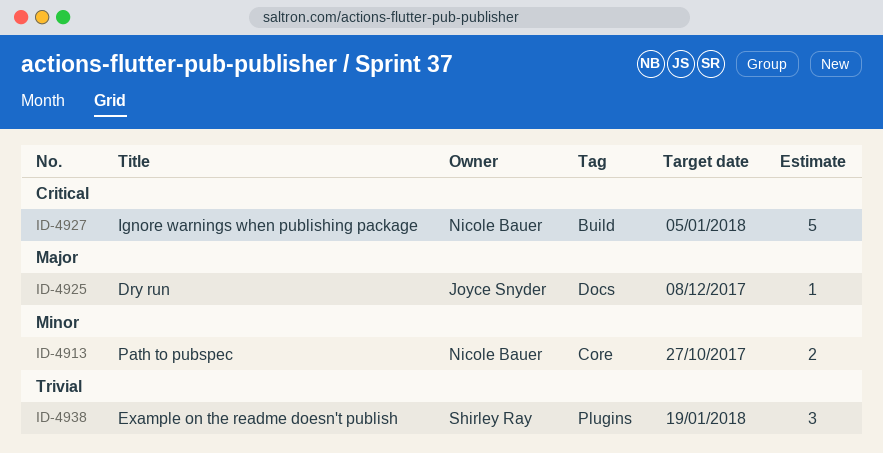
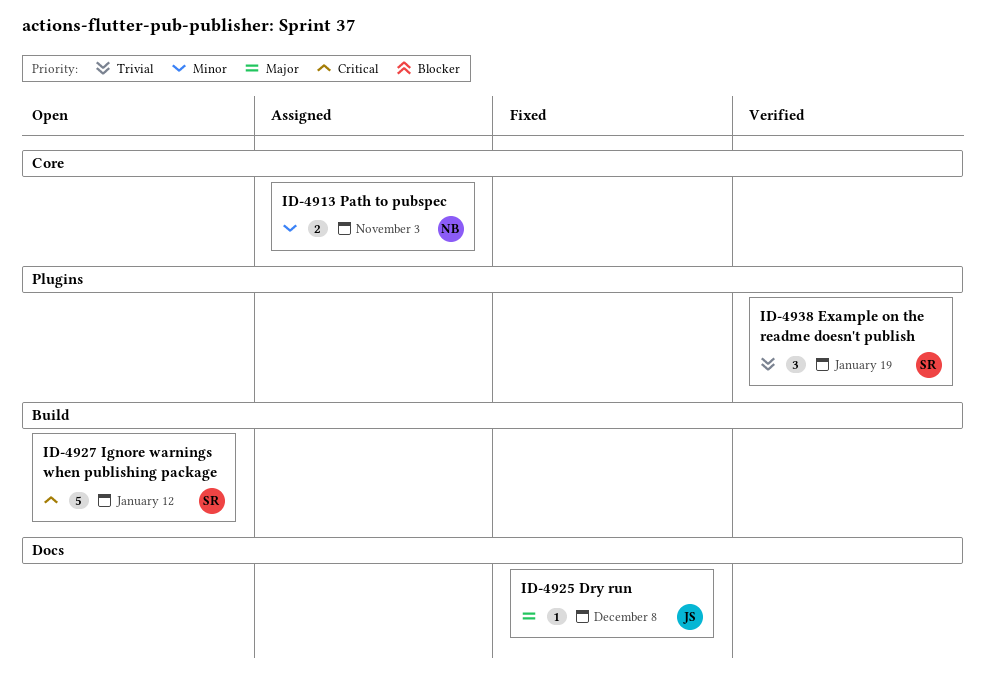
ID-4913, due: Oct 27 -> Nov 3
ID-4927, owner: Nicole Bauer -> Shirley Ray
ID-4927, due: Jan 5 -> Jan 12

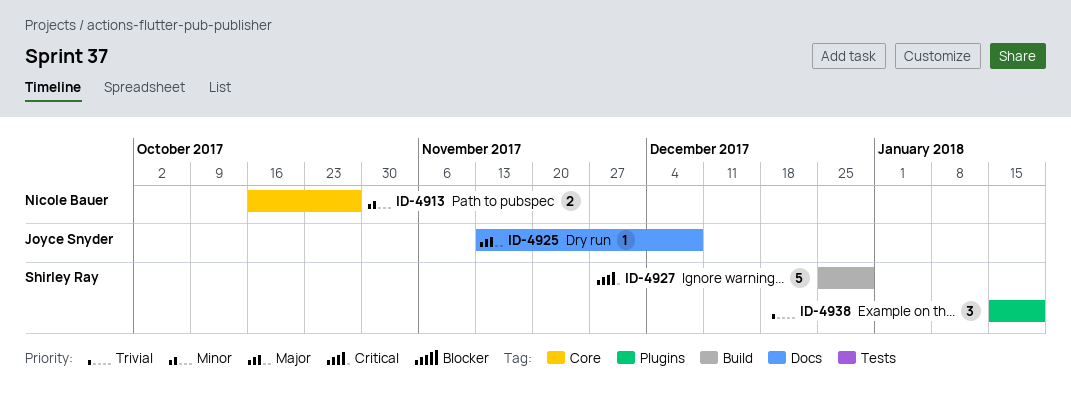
ID-4913, due: Nov 3 -> Oct 27
ID-4927, due: Jan 12 -> Dec 29

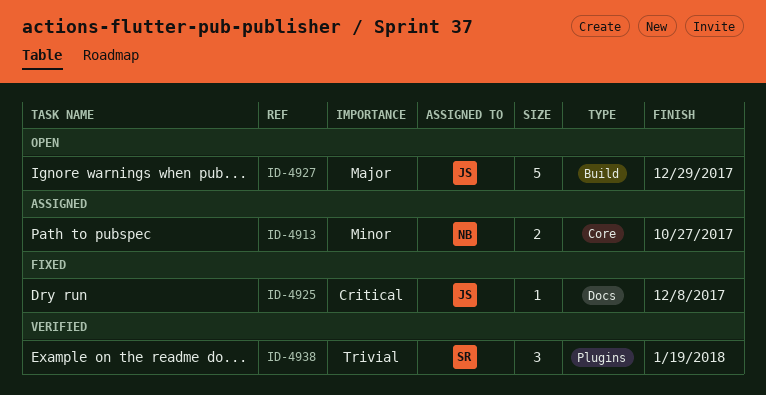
ID-4925, priority: Major -> Critical
ID-4927, owner: Shirley Ray -> Joyce Snyder
ID-4927, priority: Critical -> Major

